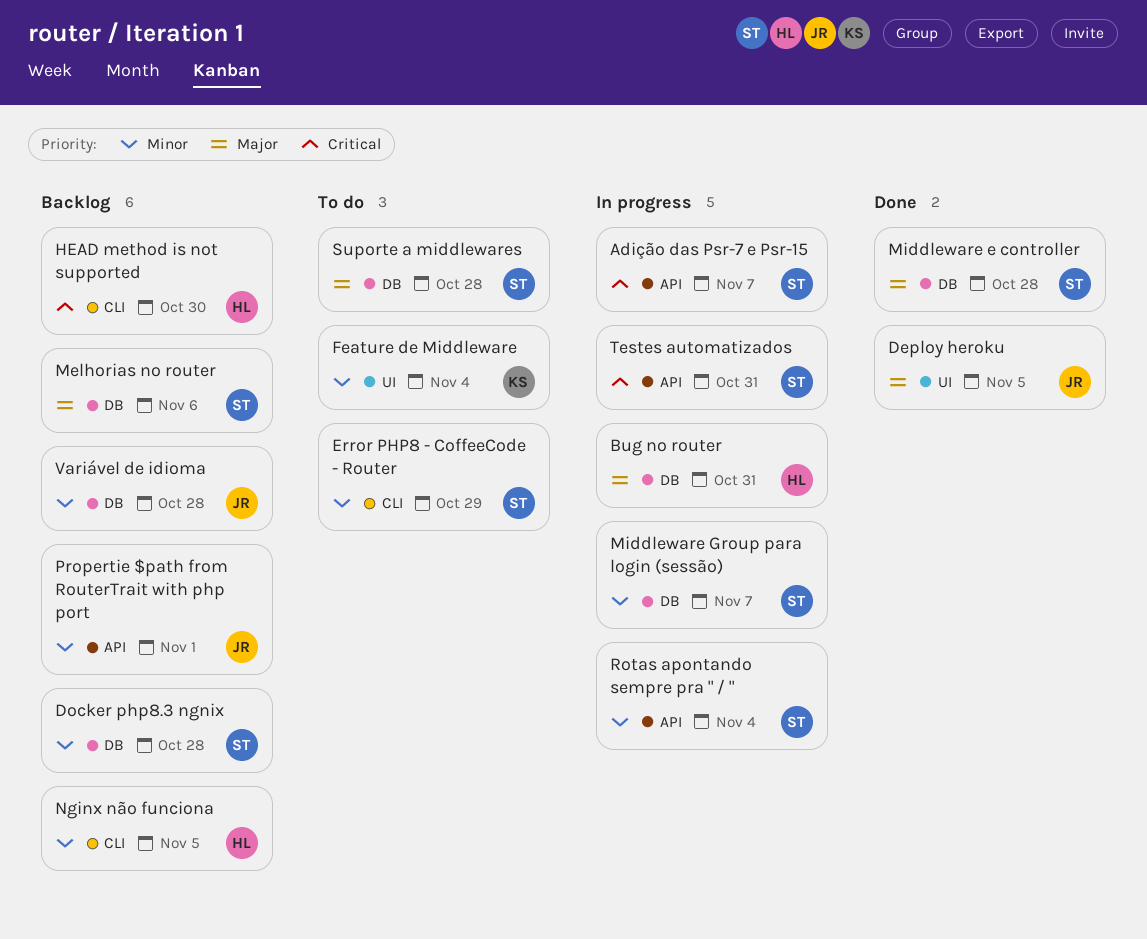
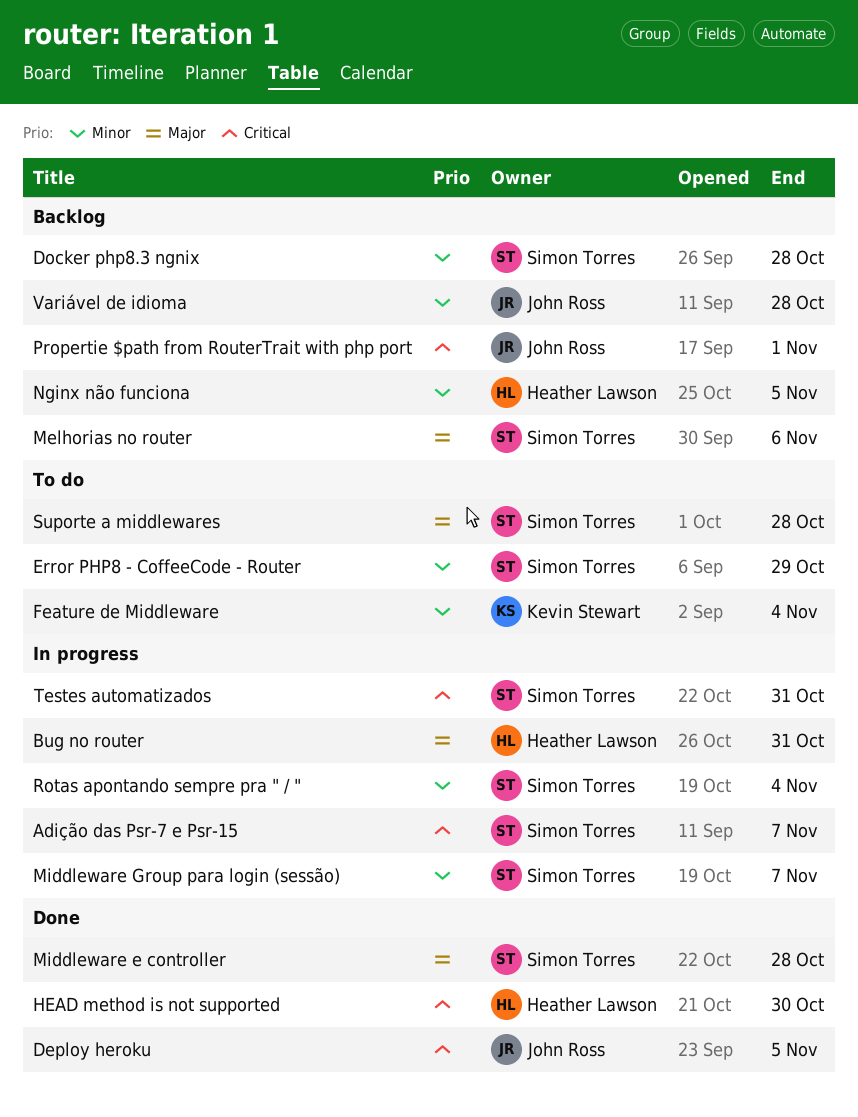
Deploy heroku, priority: Major -> Critical
HEAD method is not supported, status: Backlog -> Done
Propertie $path from RouterTrait with php port, priority: Minor -> Critical

